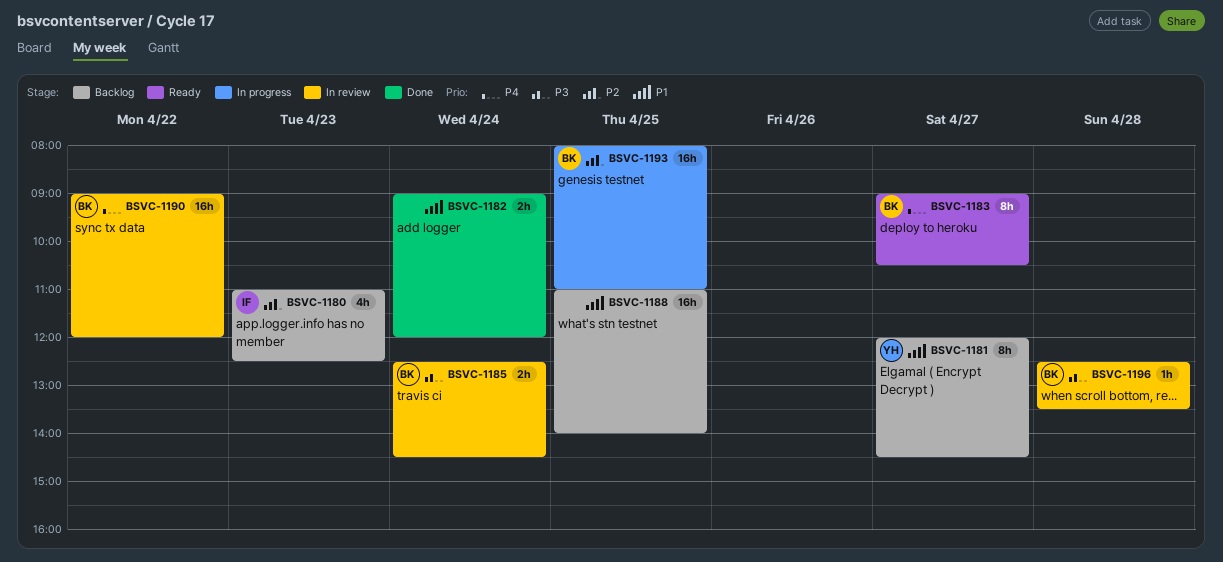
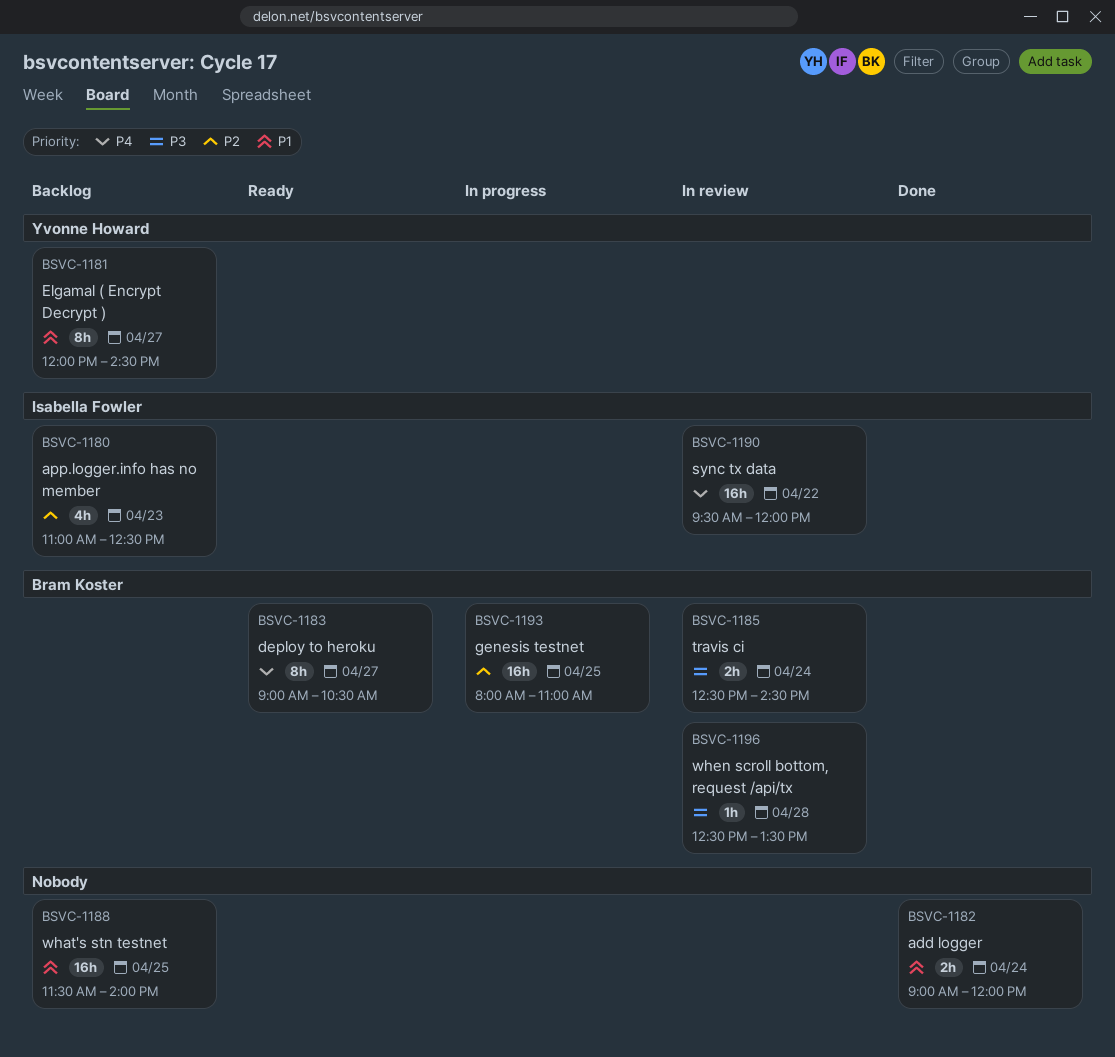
BSVC-1188, begins: 11:00 -> 11:30
BSVC-1190, owner: Bram Koster -> Isabella Fowler
BSVC-1190, begins: 09:00 -> 09:30

